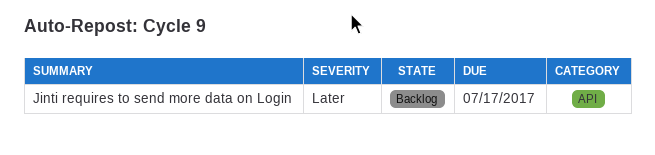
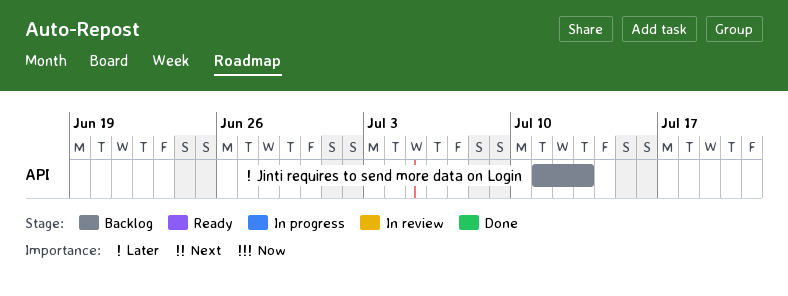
Jinti requires to send more data on Login, due: Jul 17 -> Jul 13

